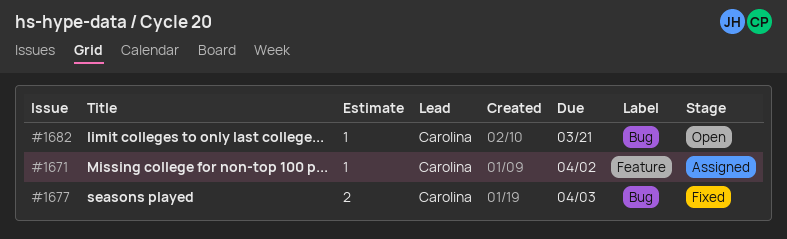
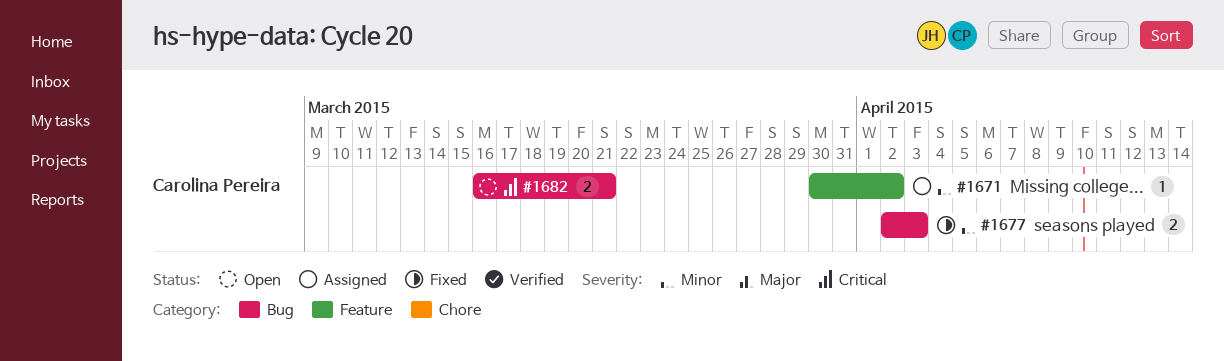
#1682, estimate: 1 -> 2

